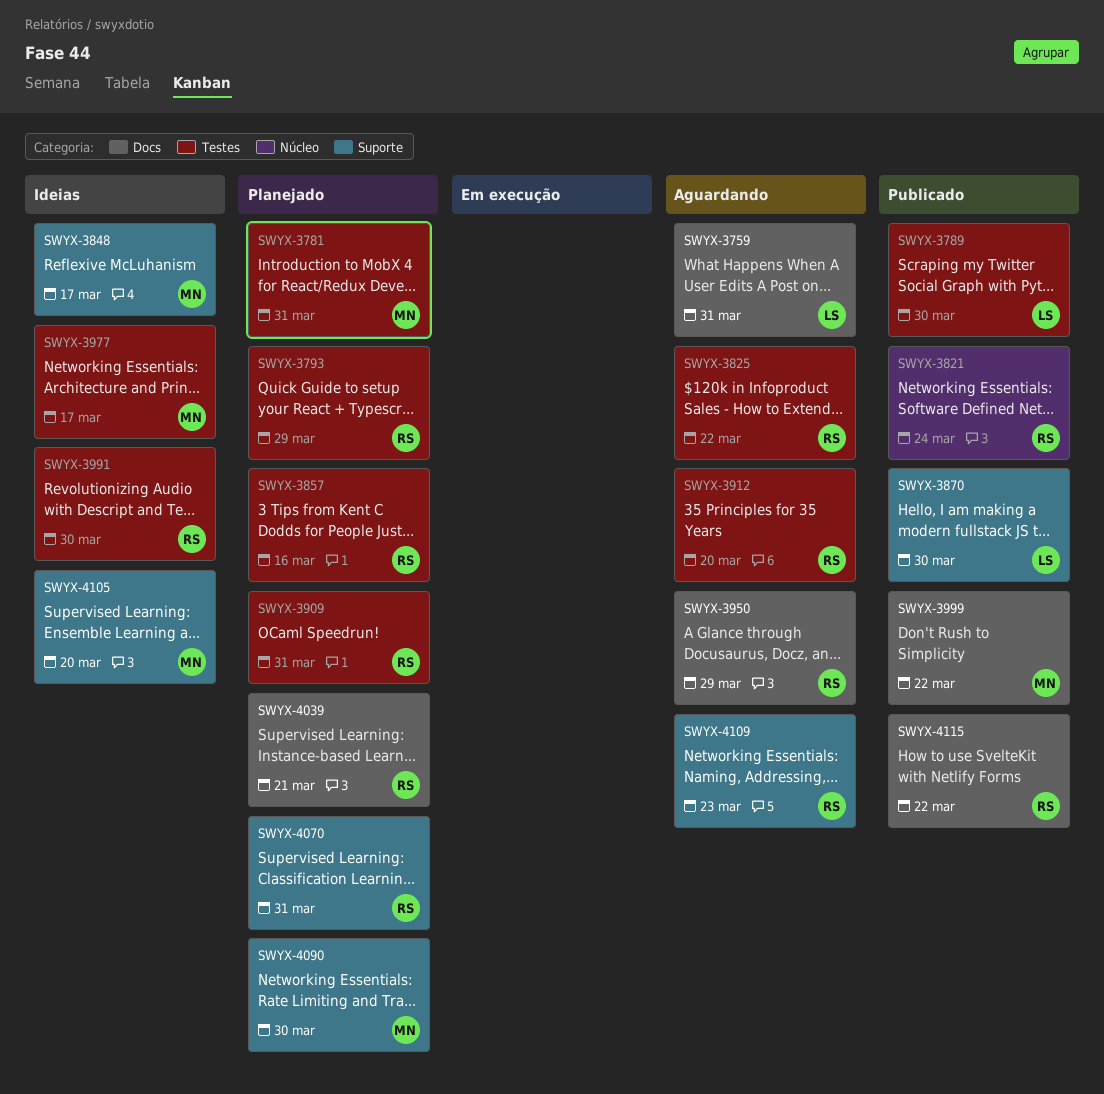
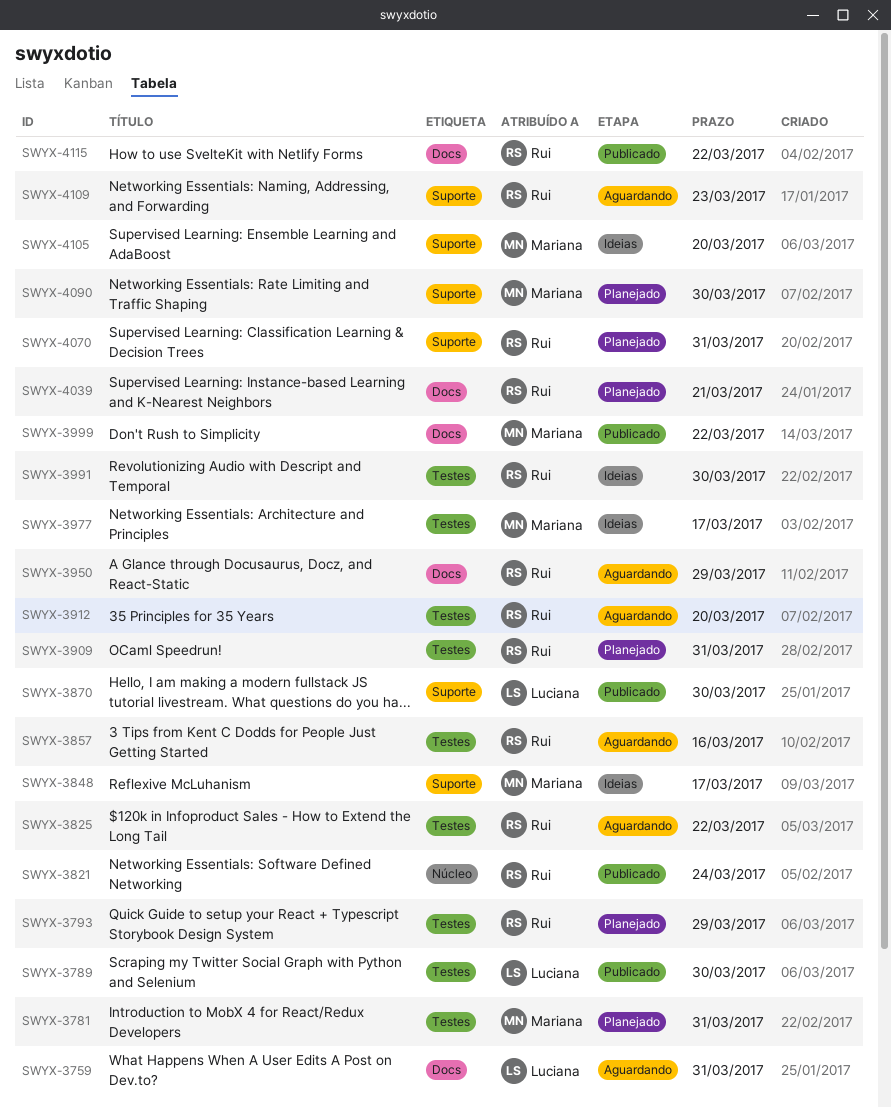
SWYX-3857, status: Planejado -> Aguardando

